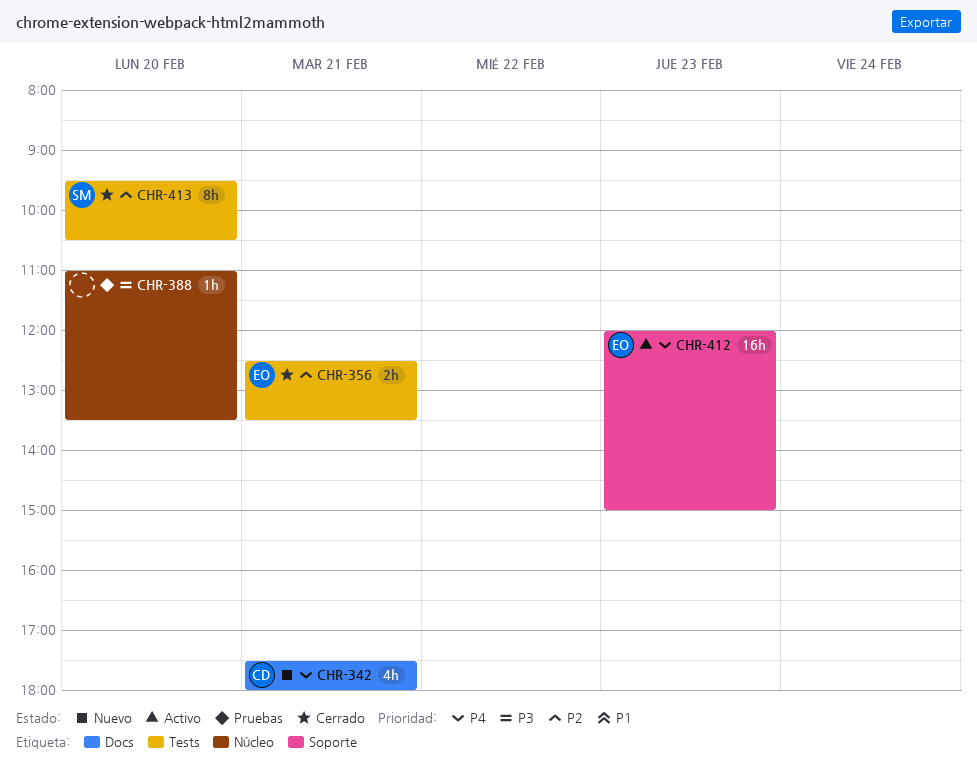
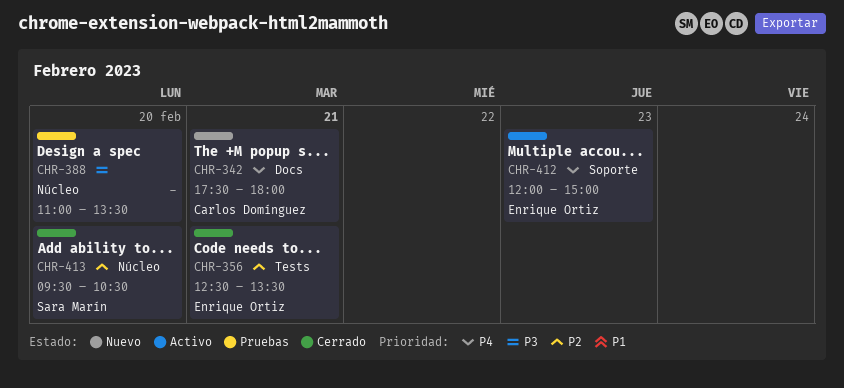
CHR-413, label: Tests -> Núcleo

